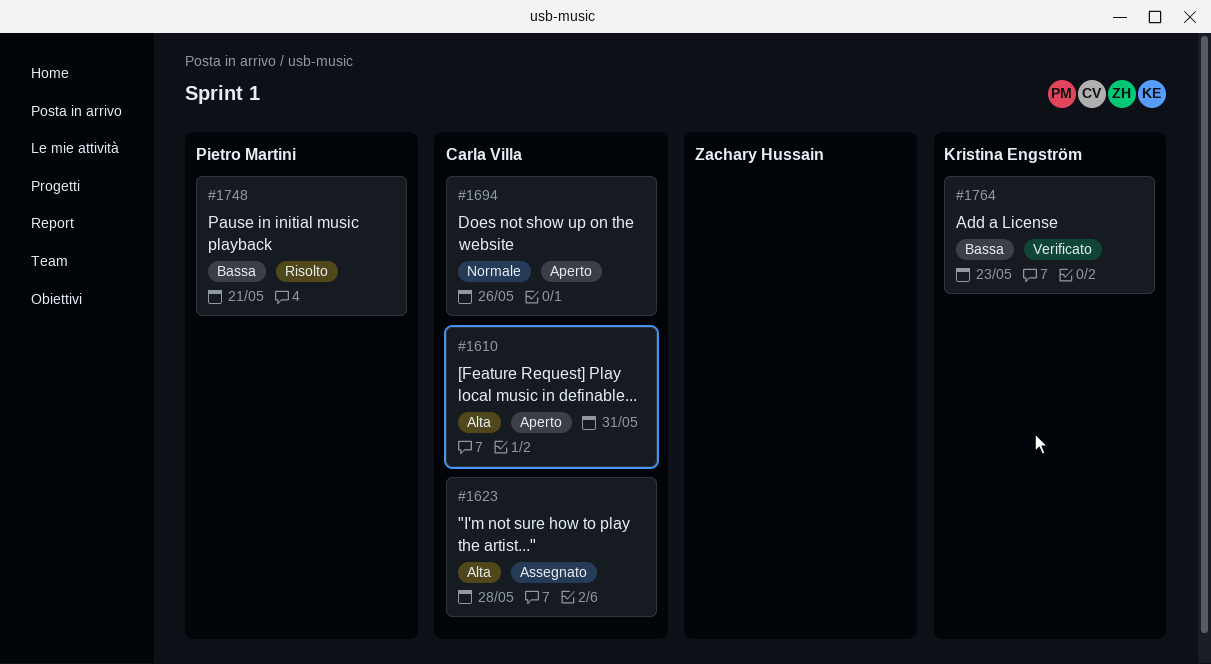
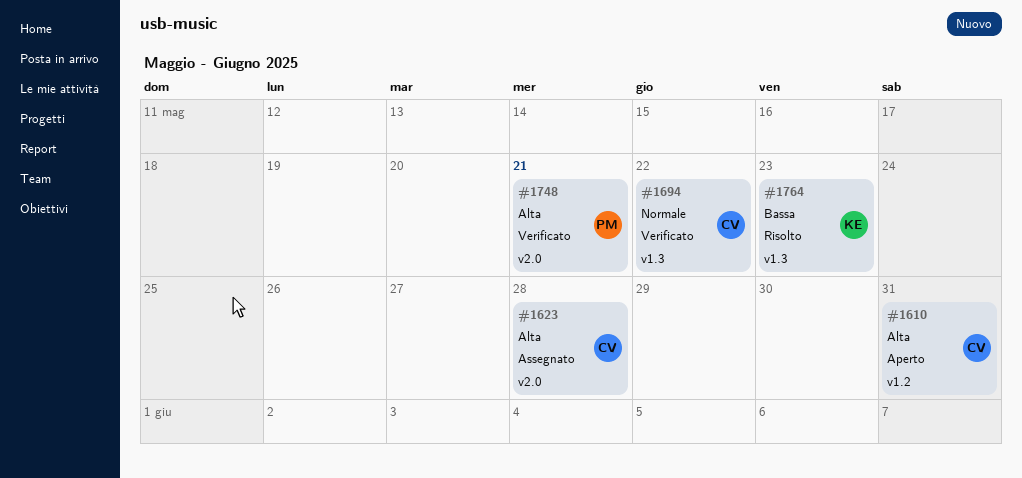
#1694, status: Aperto -> Verificato
#1694, due: May 26 -> May 22
#1748, status: Risolto -> Verificato
#1748, priority: Bassa -> Alta
#1764, status: Verificato -> Risolto

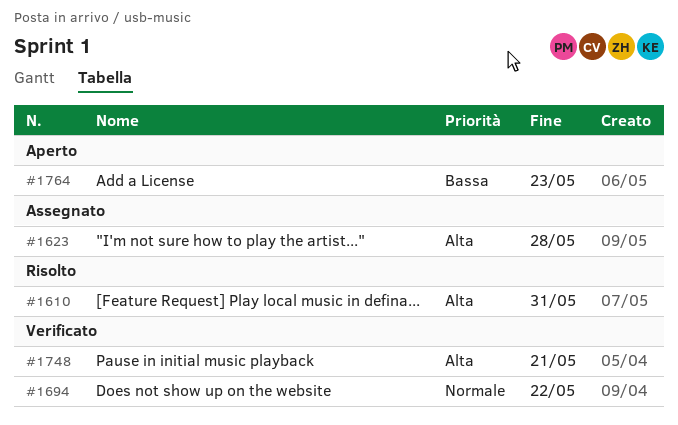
#1610, status: Aperto -> Risolto
#1764, status: Risolto -> Aperto

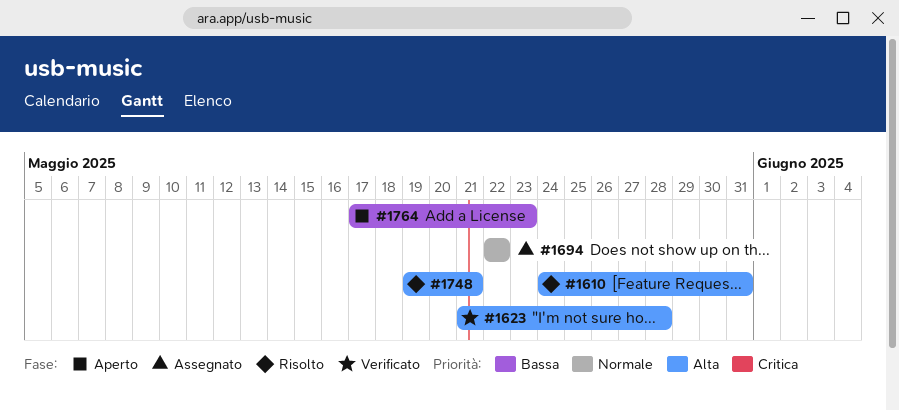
#1623, status: Assegnato -> Verificato
#1694, status: Verificato -> Assegnato
#1748, status: Verificato -> Risolto

